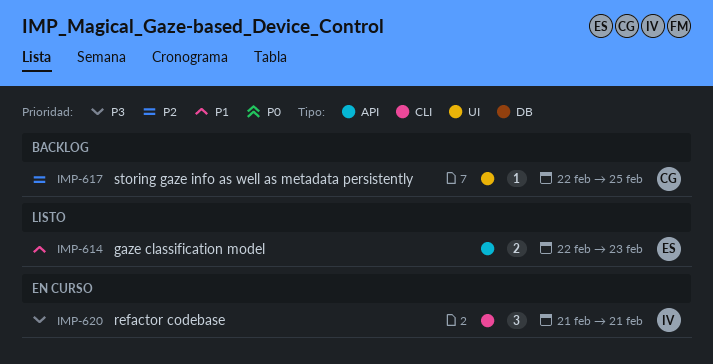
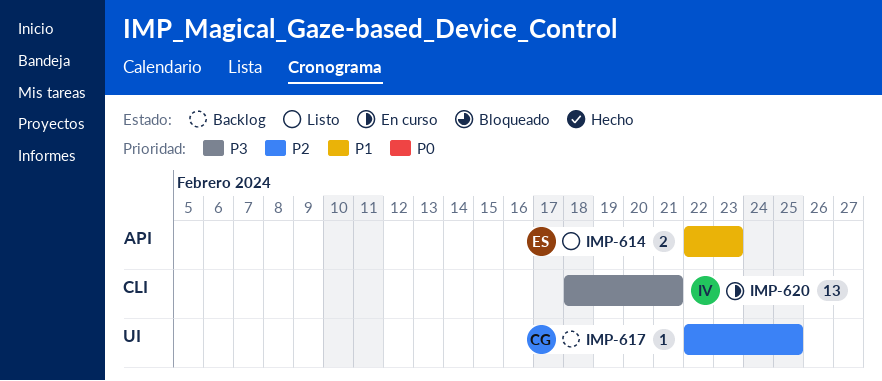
IMP-620, estimate: 3 -> 13
IMP-620, start: Feb 21 -> Feb 18

